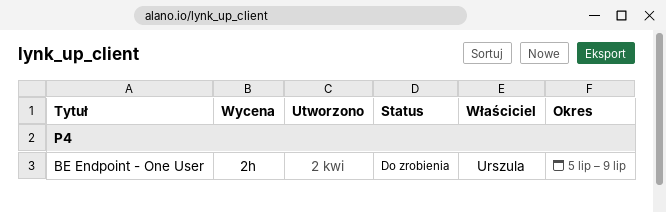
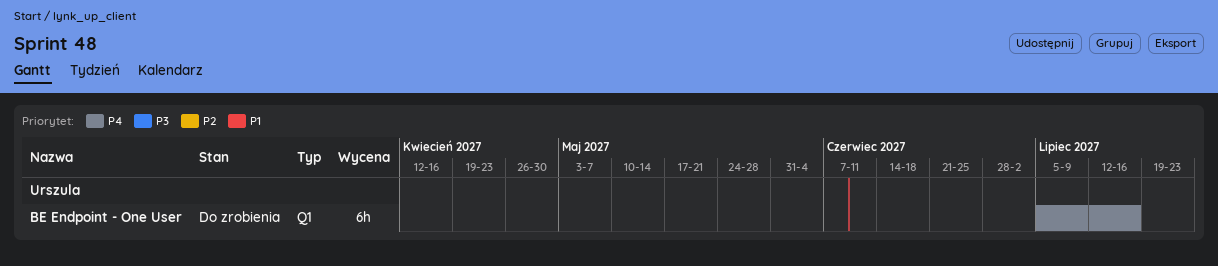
BE Endpoint - One User, estimate: 2h -> 6h
BE Endpoint - One User, due: Jul 9 -> Jul 16

